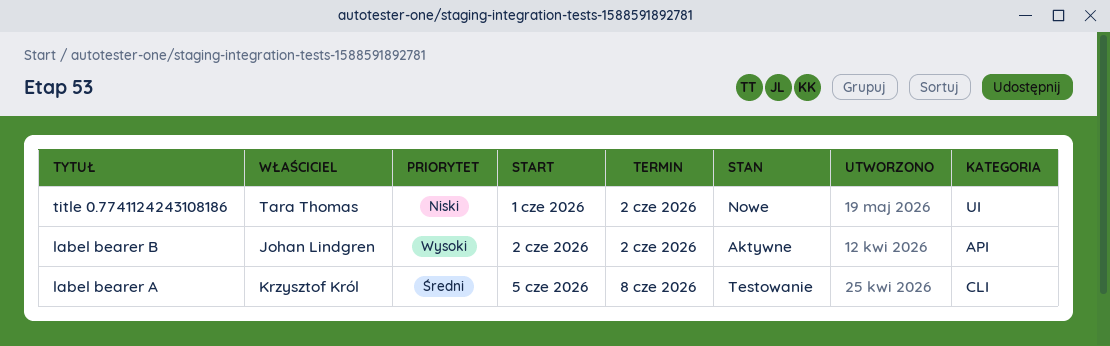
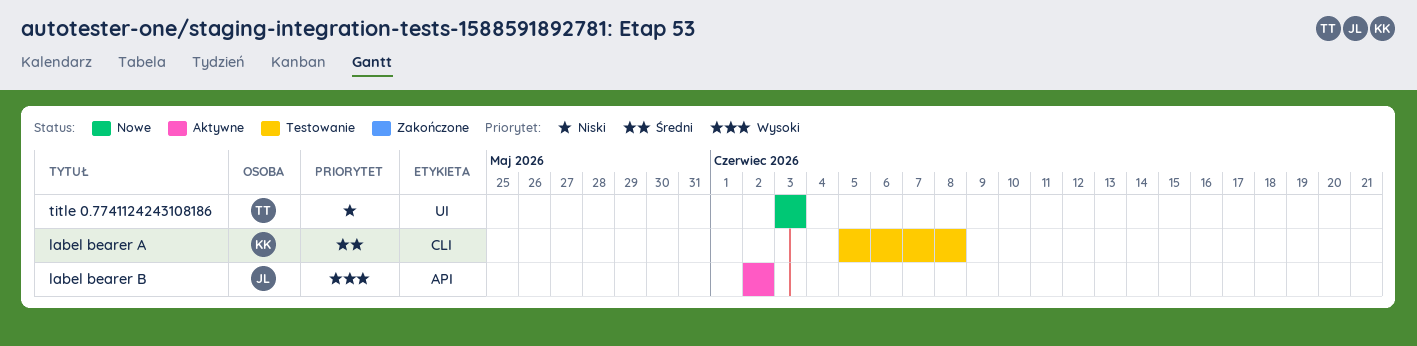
title 0.7741124243108186, start: Jun 1 -> Jun 3
title 0.7741124243108186, due: Jun 2 -> Jun 3

